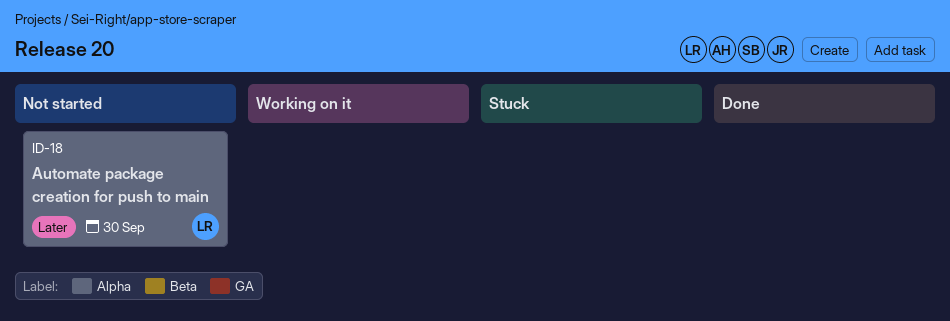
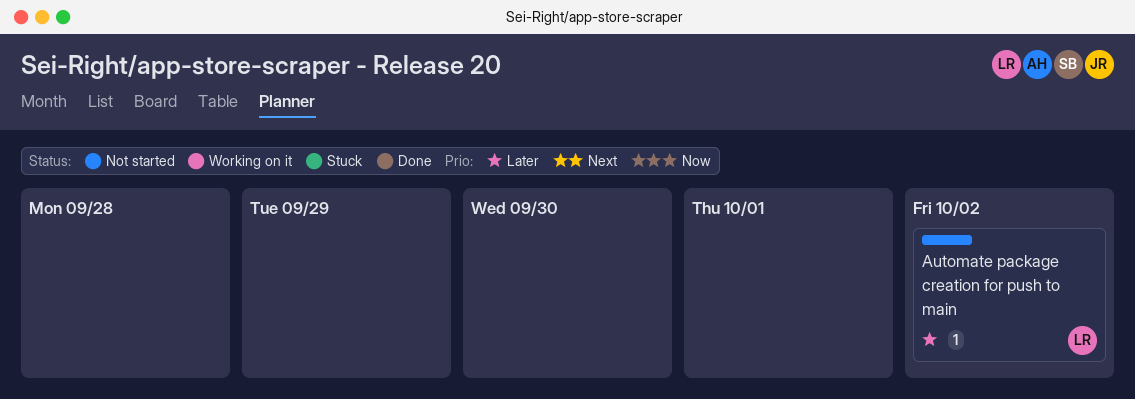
Automate package creation for push to main, due: Sep 30 -> Oct 2

